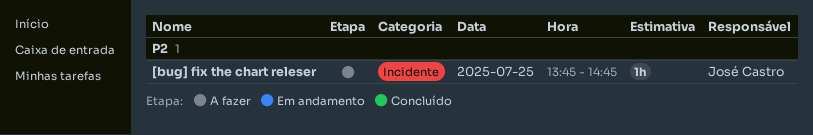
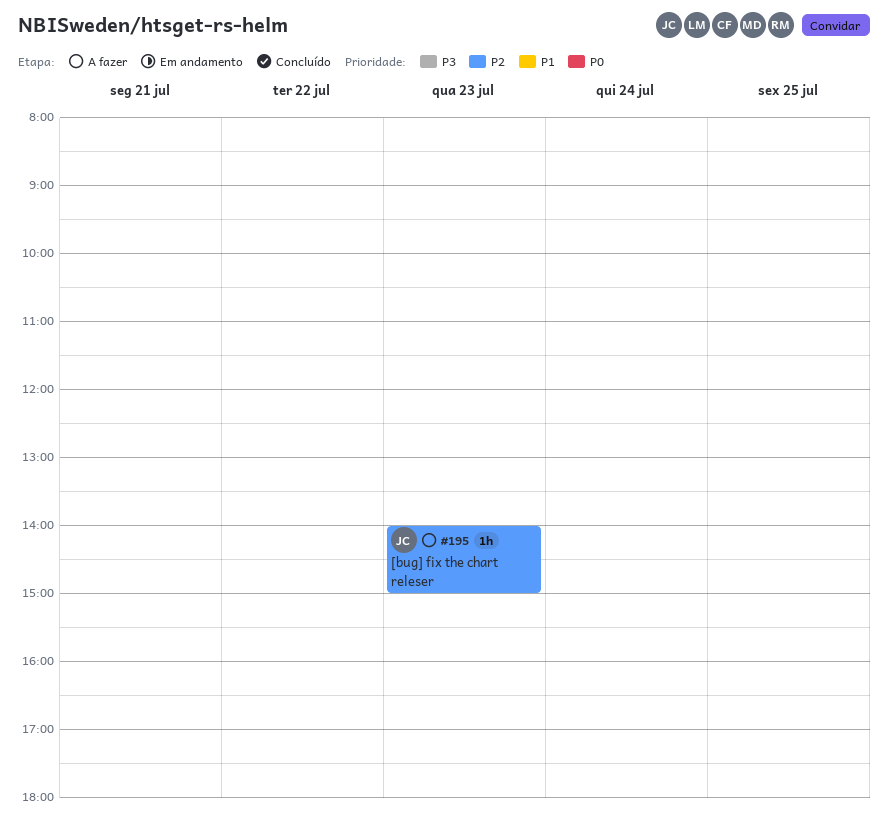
[bug] fix the chart releser, day: Jul 25 -> Jul 23
[bug] fix the chart releser, begins: 13:45 -> 14:00
[bug] fix the chart releser, ends: 14:45 -> 15:00

